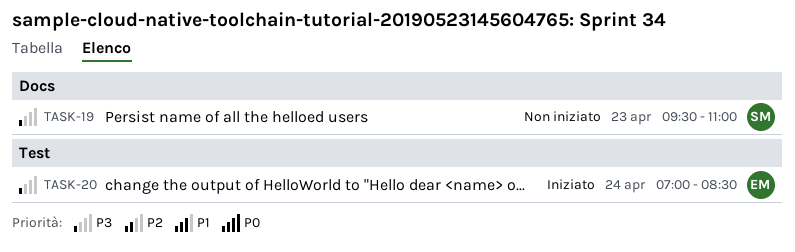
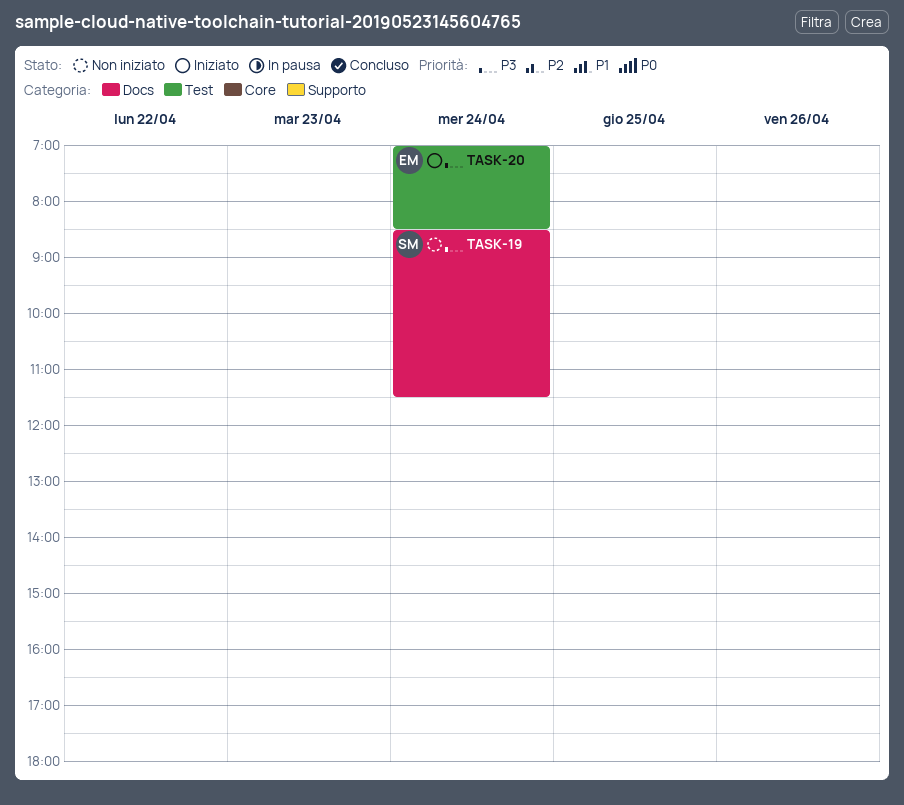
TASK-19, day: Apr 23 -> Apr 24
TASK-19, begins: 09:30 -> 08:30
TASK-19, ends: 11:00 -> 11:30

